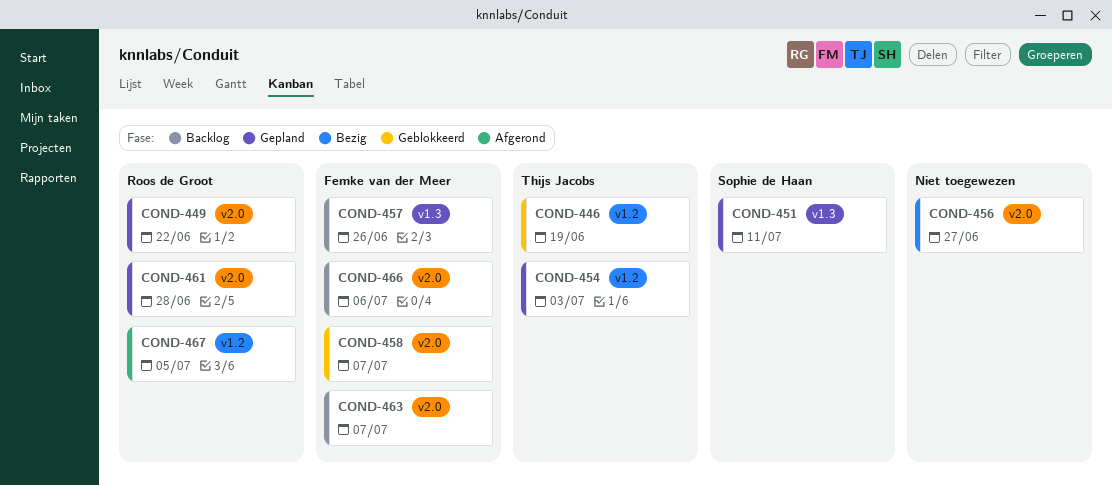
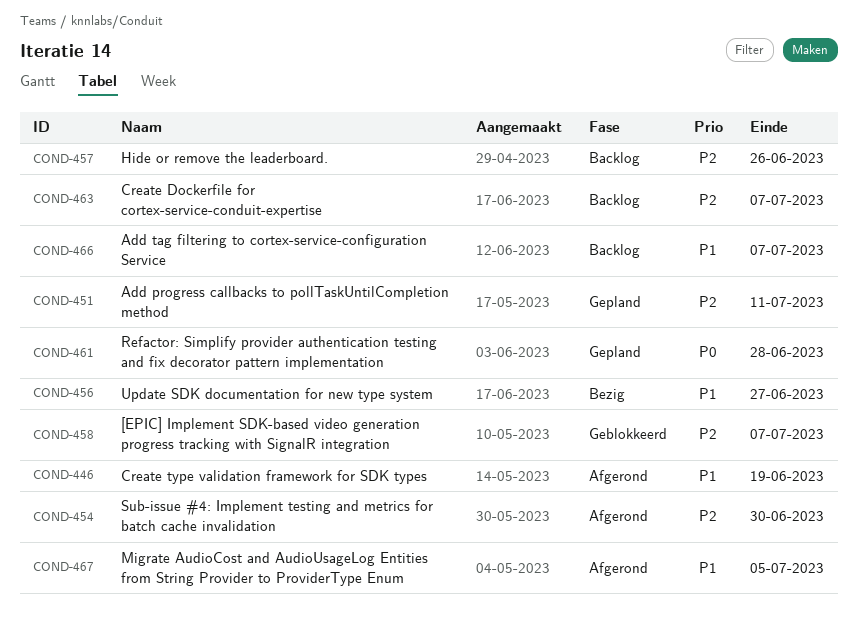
COND-446, status: Geblokkeerd -> Afgerond
COND-449: present -> none
COND-454, status: Gepland -> Afgerond
COND-454, due: Jul 3 -> Jun 30
COND-466, due: Jul 6 -> Jul 7

